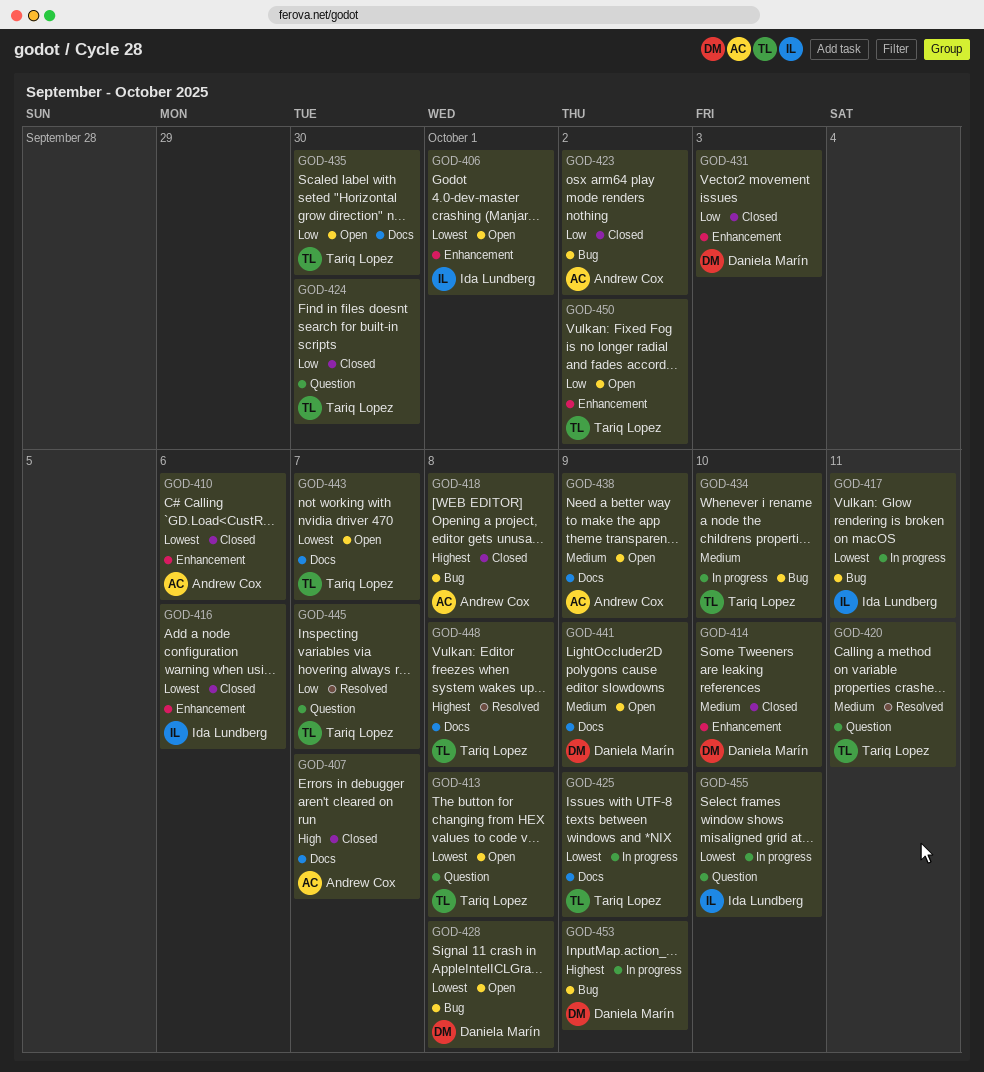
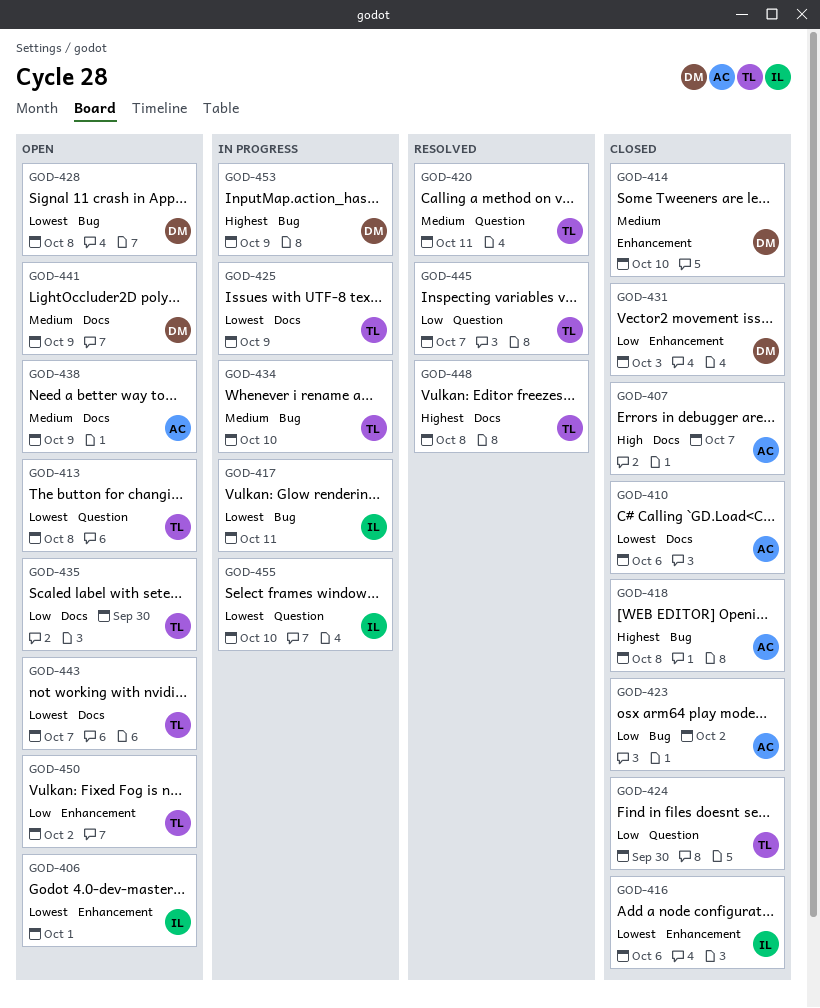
GOD-410, label: Enhancement -> Docs

